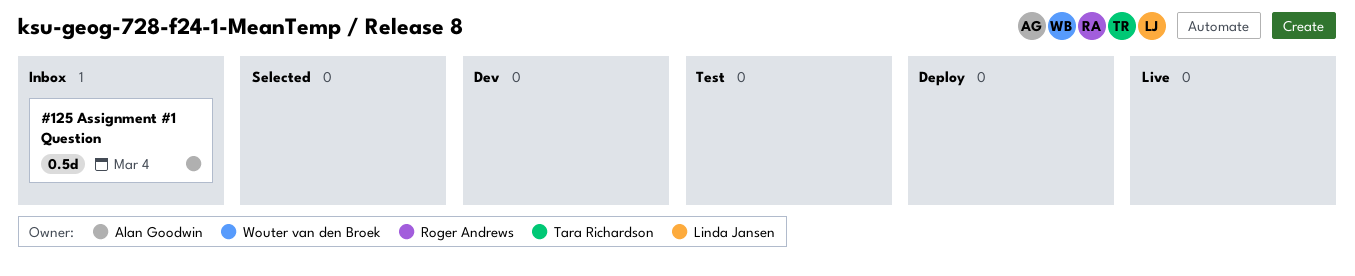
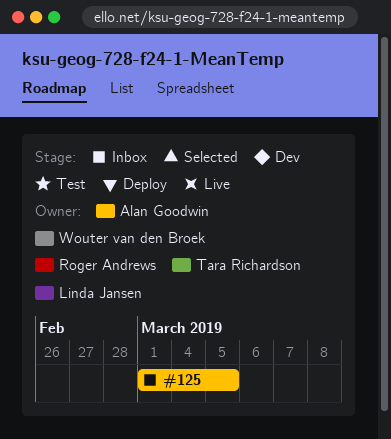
#125, due: Mar 4 -> Mar 5

